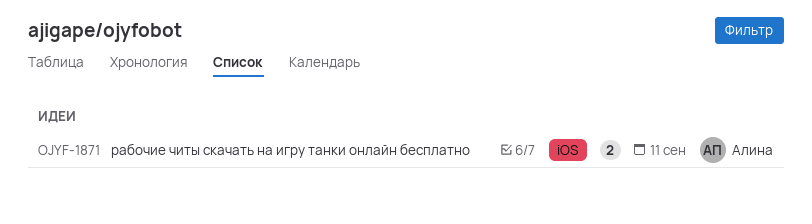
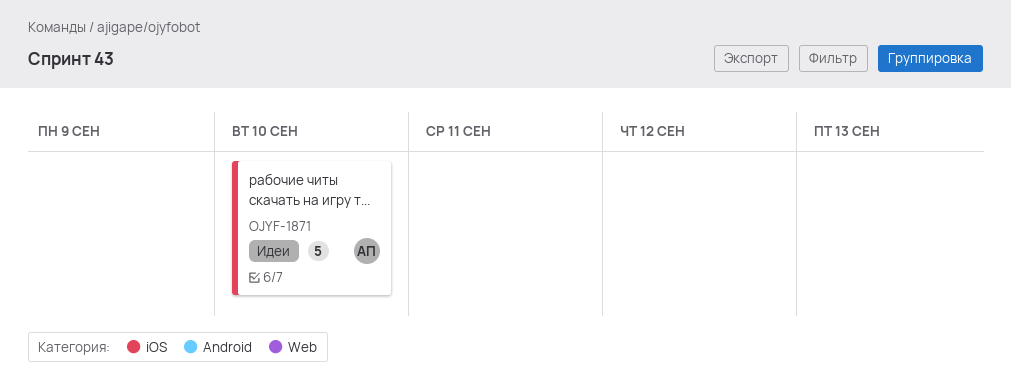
OJYF-1871, estimate: 2 -> 5
OJYF-1871, due: Sep 11 -> Sep 10

